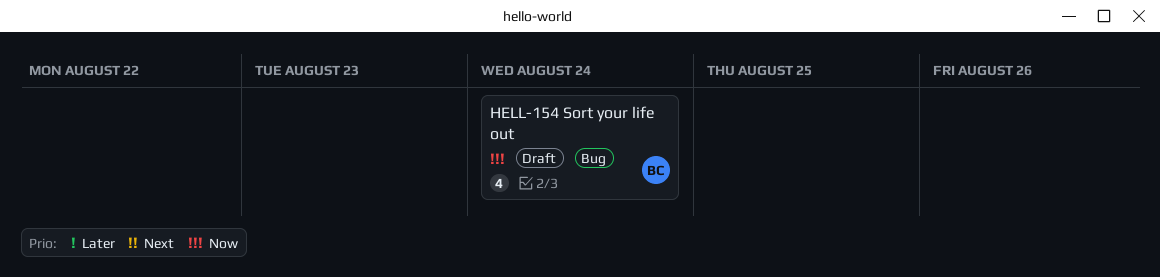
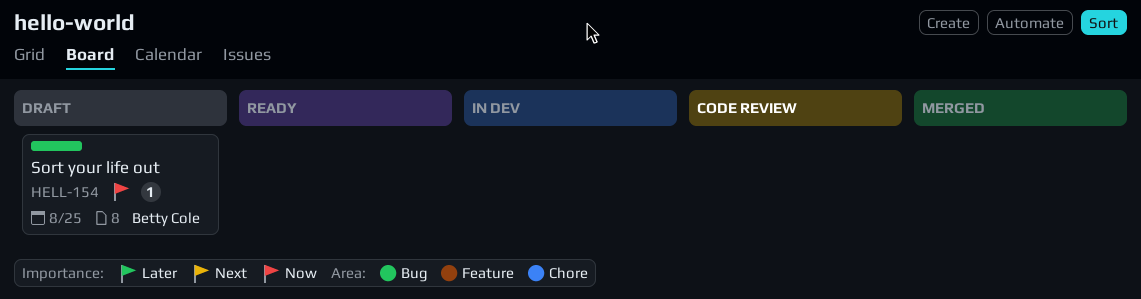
HELL-154, estimate: 4 -> 1
HELL-154, due: Aug 24 -> Aug 25

